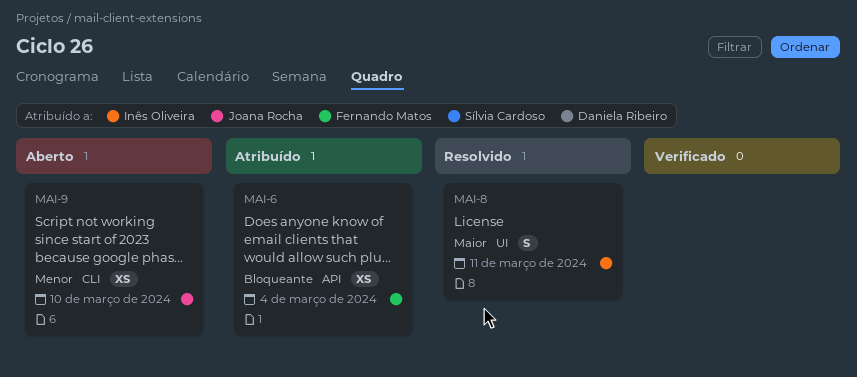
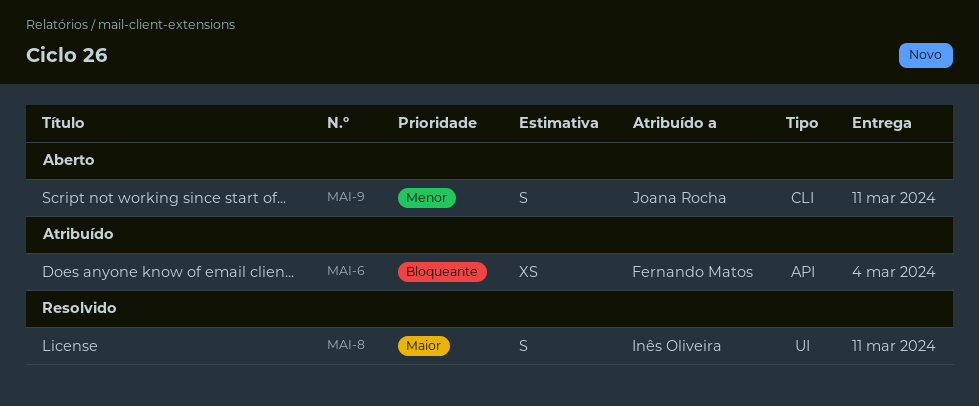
MAI-9, estimate: XS -> S
MAI-9, due: Mar 10 -> Mar 11

